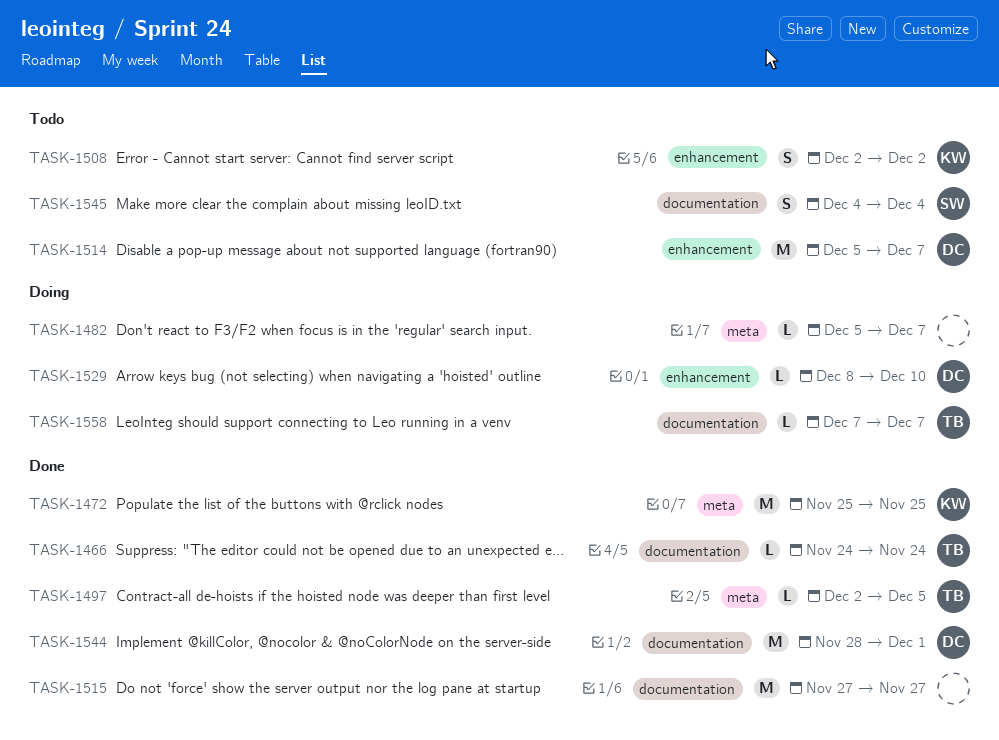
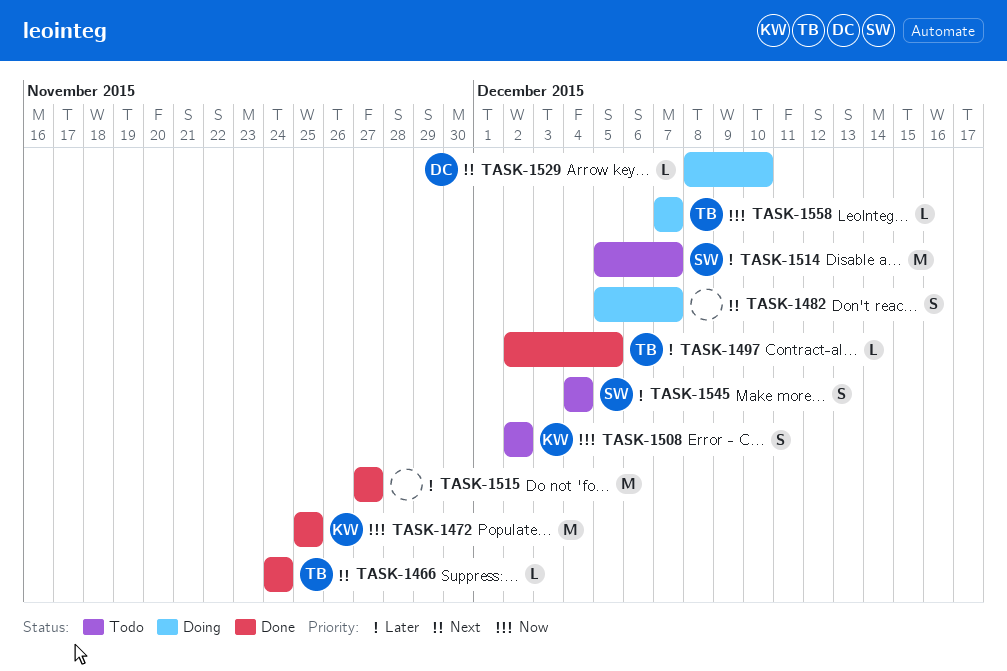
TASK-1482, estimate: L -> S
TASK-1514, owner: DC -> SW
TASK-1544: present -> none

